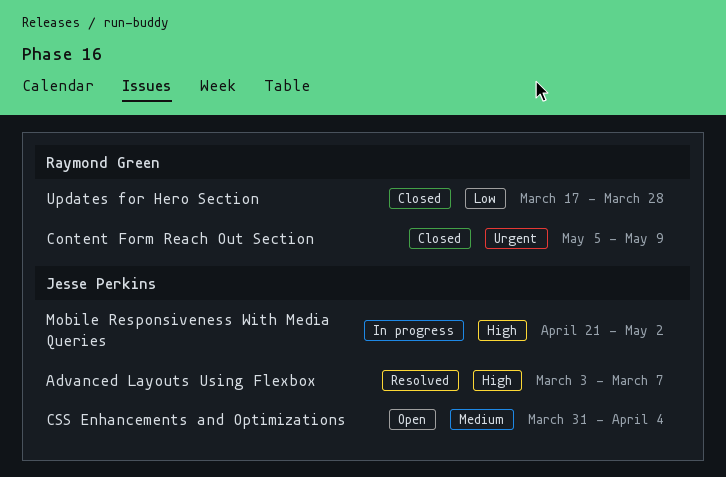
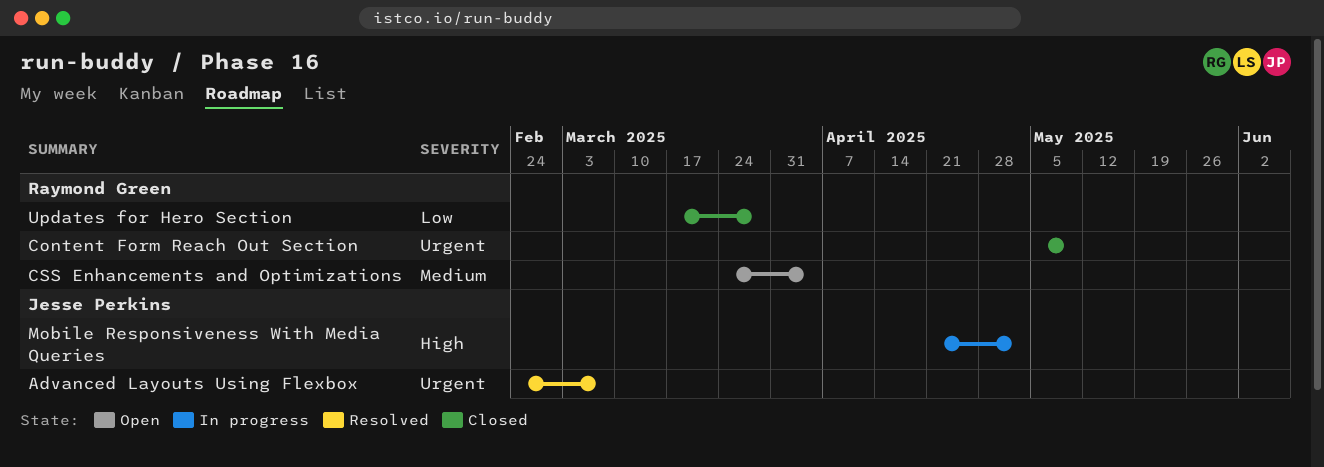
Advanced Layouts Using Flexbox, priority: High -> Urgent
Advanced Layouts Using Flexbox, start: Mar 3 -> Feb 24
CSS Enhancements and Optimizations, owner: Jesse Perkins -> Raymond Green
CSS Enhancements and Optimizations, start: Mar 31 -> Mar 24

